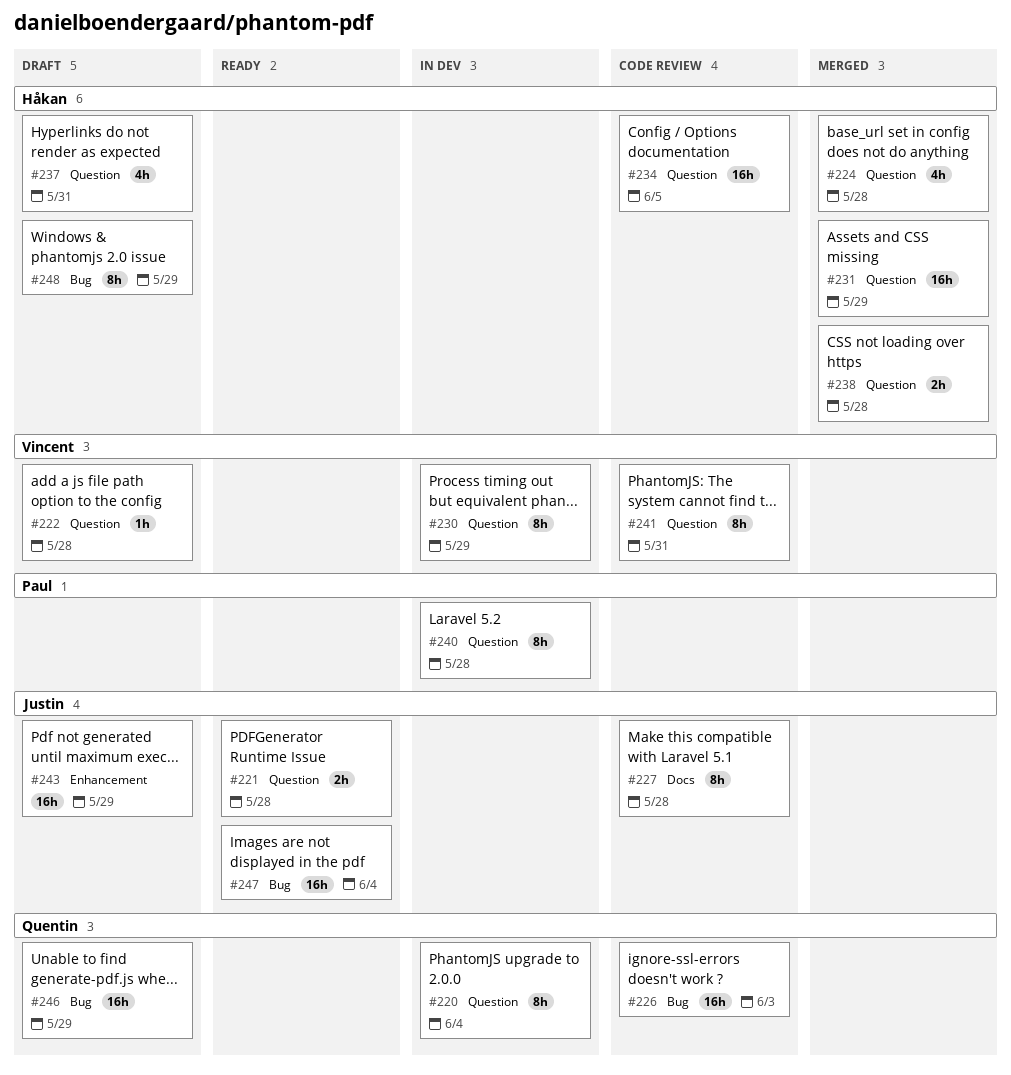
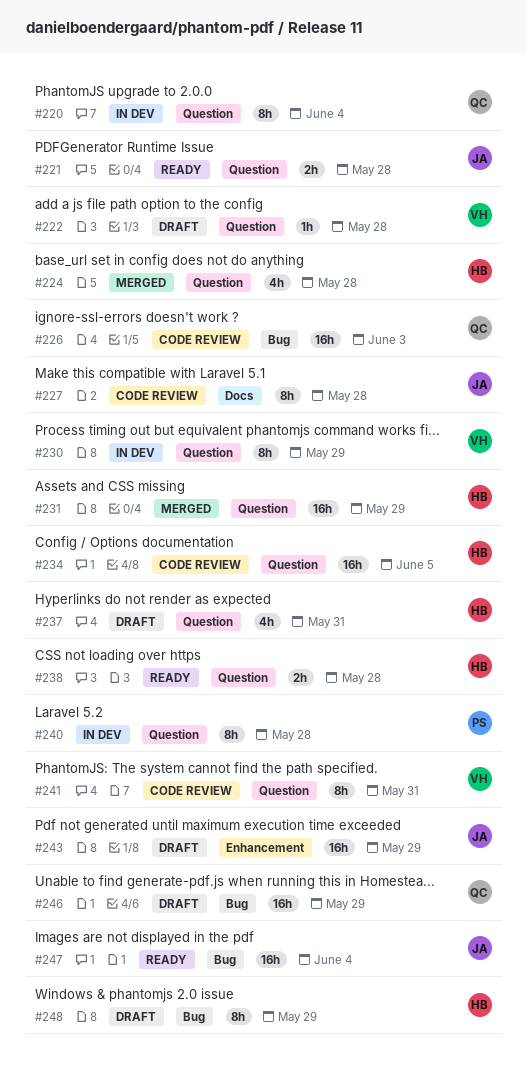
#238, status: Merged -> Ready

